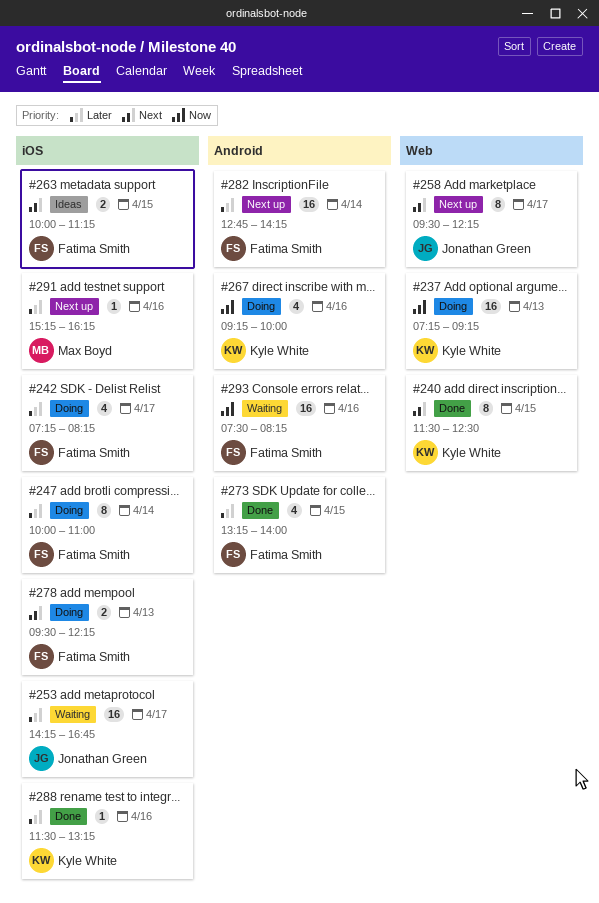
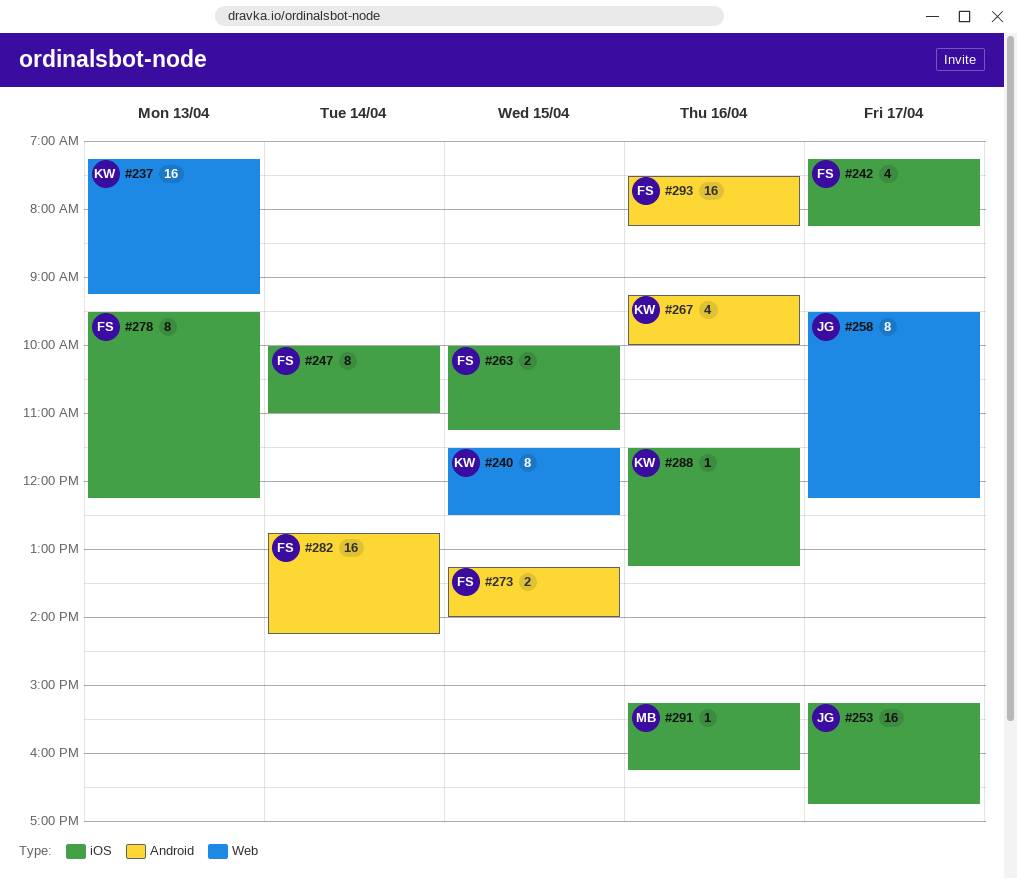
#253, begins: 14:15 -> 15:15
#273, estimate: 4 -> 2
#278, estimate: 2 -> 8

